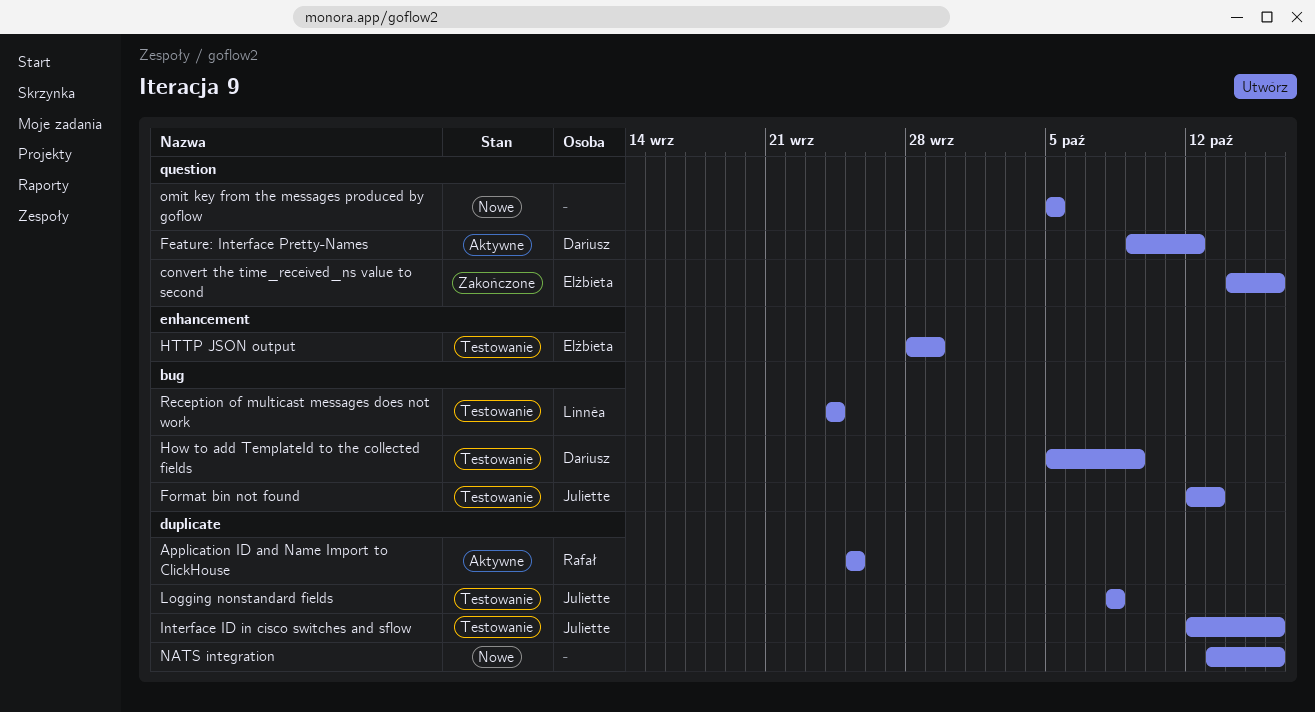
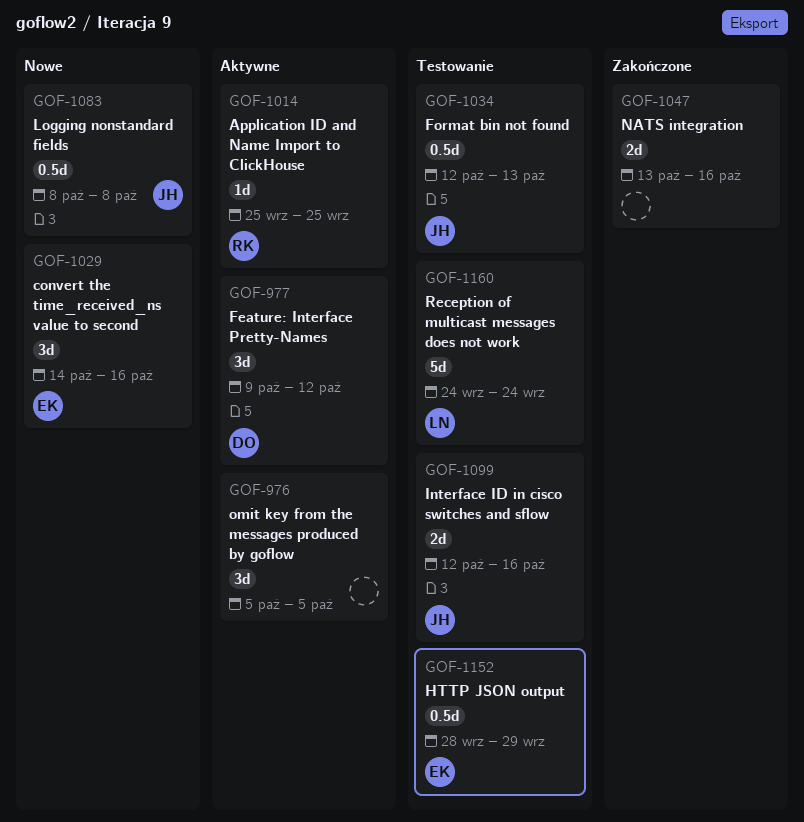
convert the time_received_ns value to second, status: Zakończone -> Nowe
How to add TemplateId to the collected fields: present -> none
Logging nonstandard fields, status: Testowanie -> Nowe
NATS integration, status: Nowe -> Zakończone
omit key from the messages produced by goflow, status: Nowe -> Aktywne

